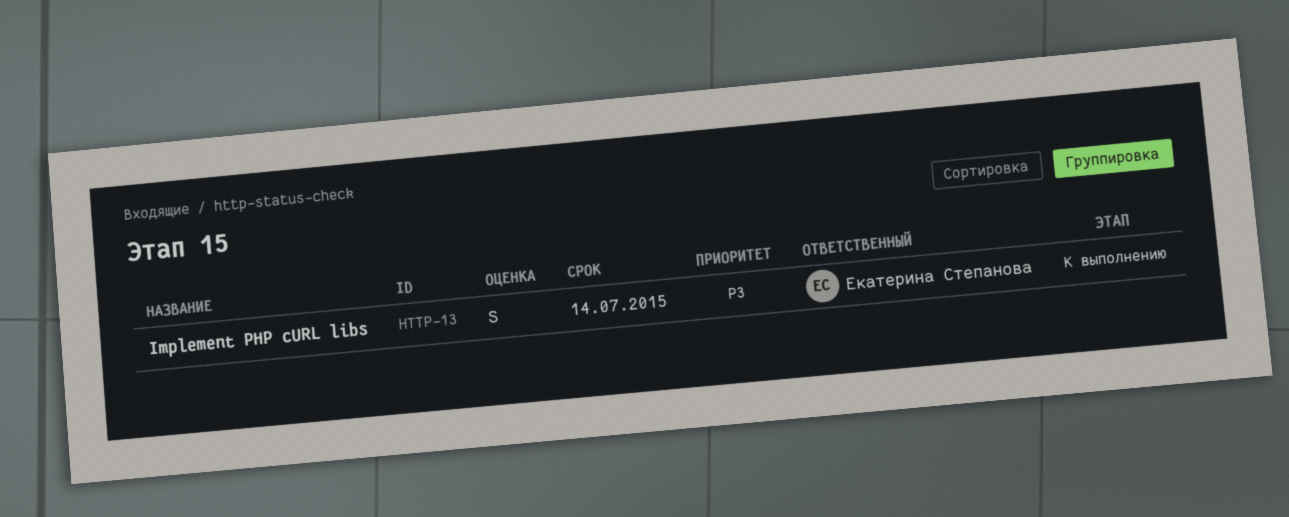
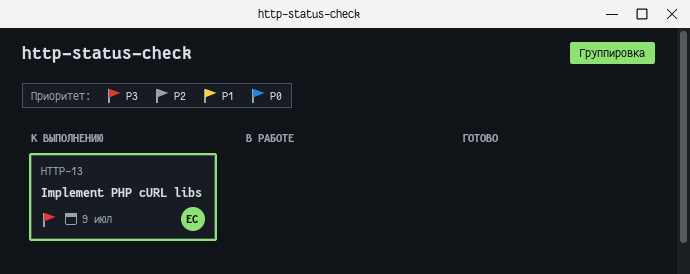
HTTP-13, due: Jul 14 -> Jul 9

